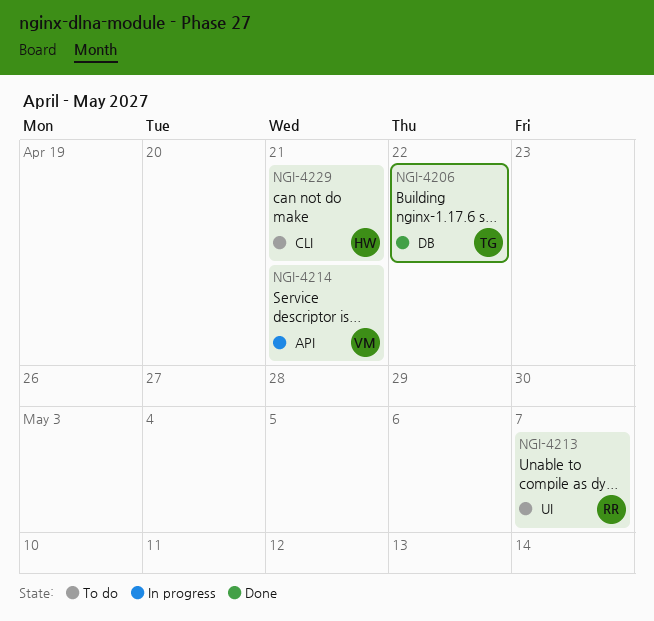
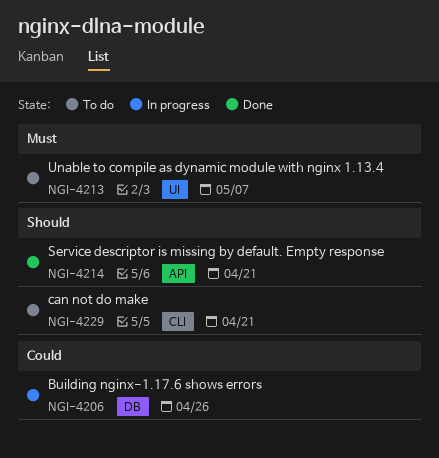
NGI-4206, status: Done -> In progress
NGI-4206, due: Apr 22 -> Apr 26
NGI-4214, status: In progress -> Done

